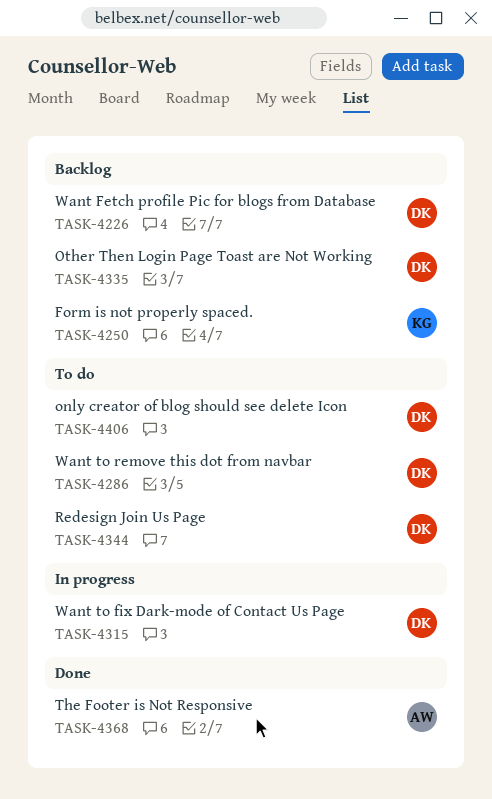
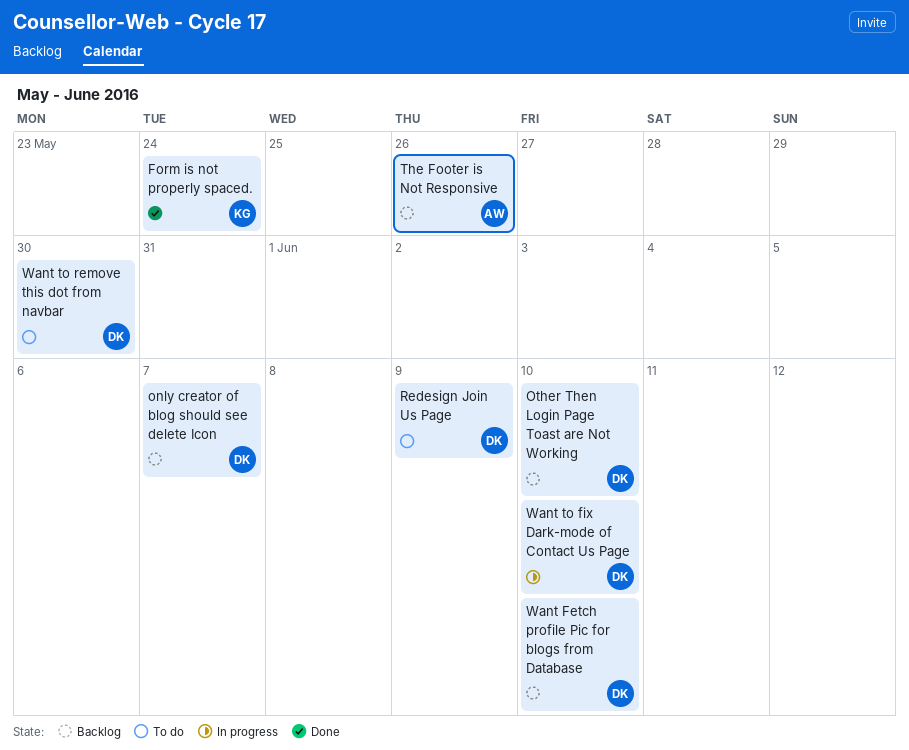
Form is not properly spaced., status: Backlog -> Done
only creator of blog should see delete Icon, status: To do -> Backlog
The Footer is Not Responsive, status: Done -> Backlog

